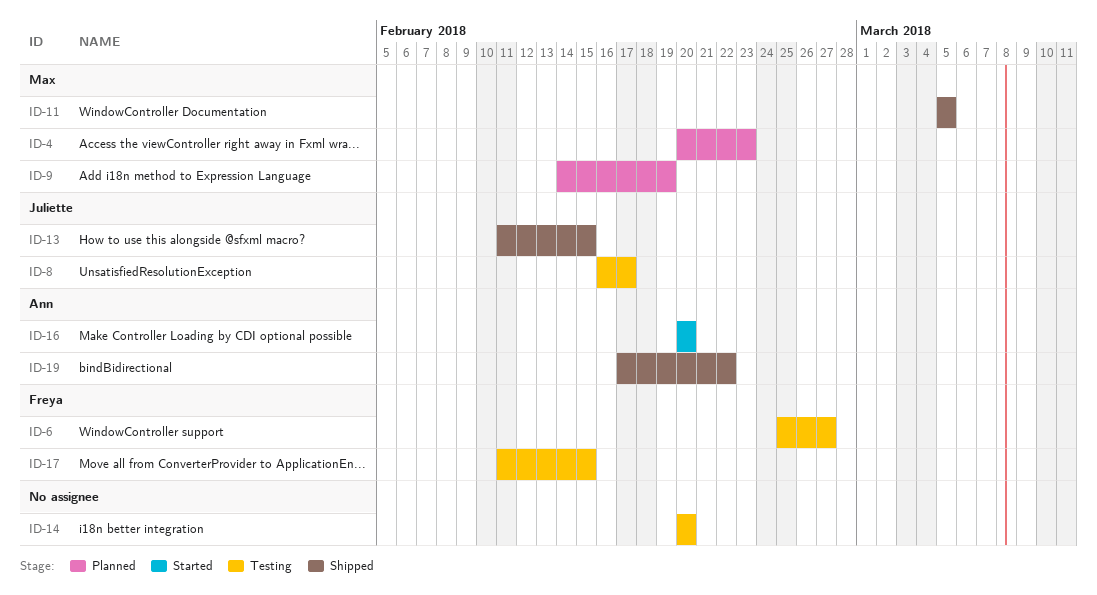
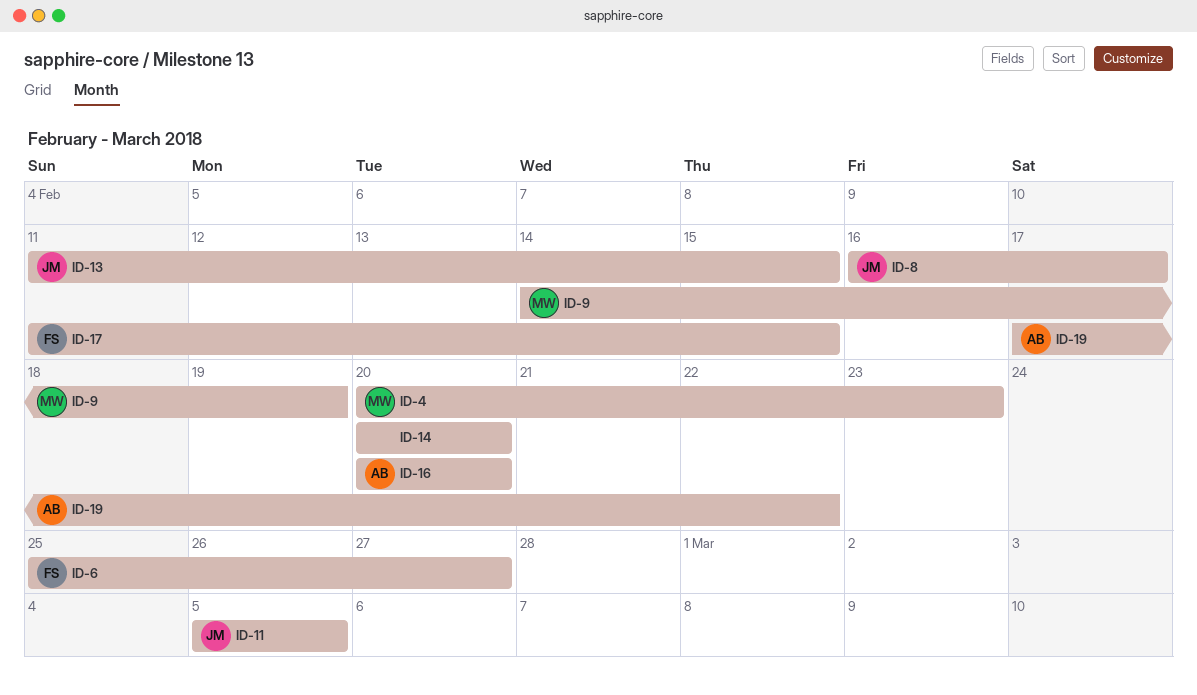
ID-11, owner: Max -> Juliette

